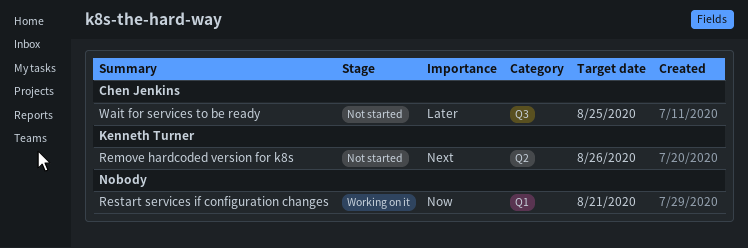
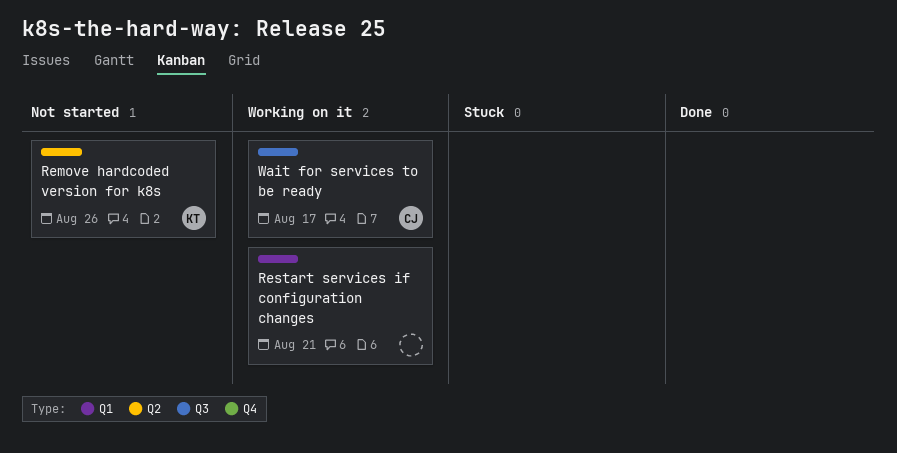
Wait for services to be ready, status: Not started -> Working on it
Wait for services to be ready, due: Aug 25 -> Aug 17

